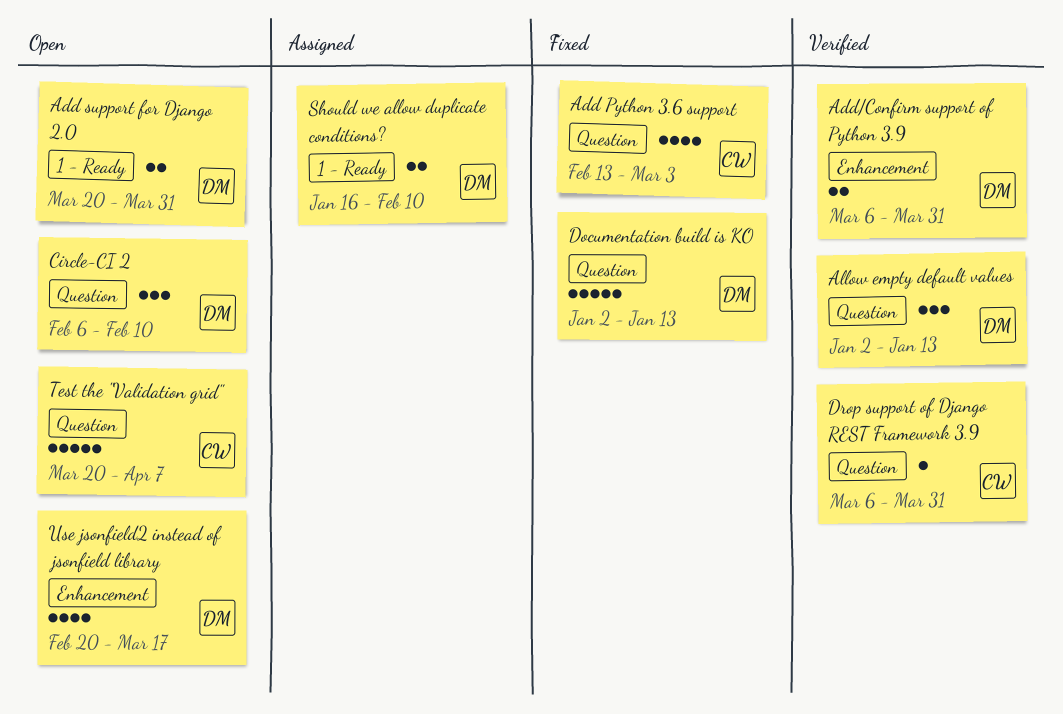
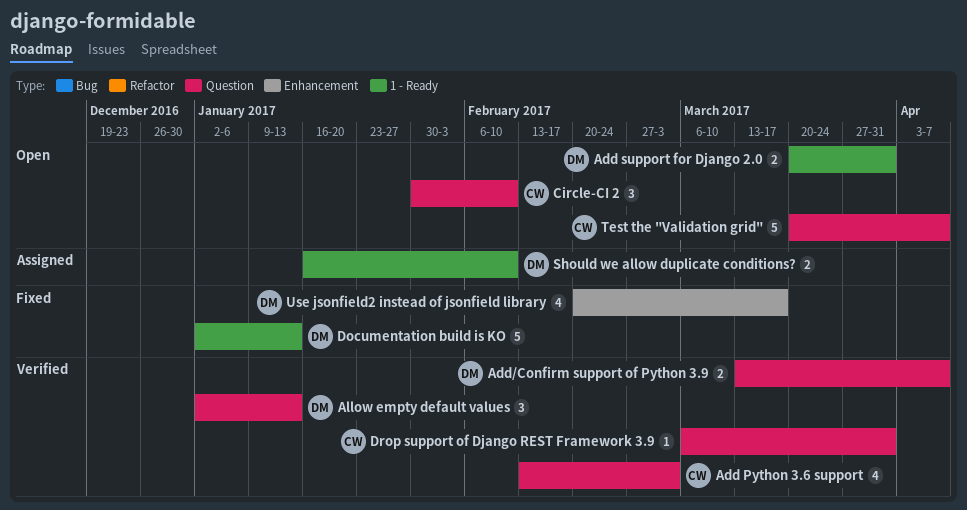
Add Python 3.6 support, status: Fixed -> Verified
Add/Confirm support of Python 3.9, label: Enhancement -> Question
Add/Confirm support of Python 3.9, start: Mar 6 -> Mar 13
Add/Confirm support of Python 3.9, due: Mar 31 -> Apr 7
Circle-CI 2, owner: DM -> CW
Circle-CI 2, start: Feb 6 -> Jan 30
Documentation build is KO, label: Question -> 1 - Ready
Use jsonfield2 instead of jsonfield library, status: Open -> Fixed

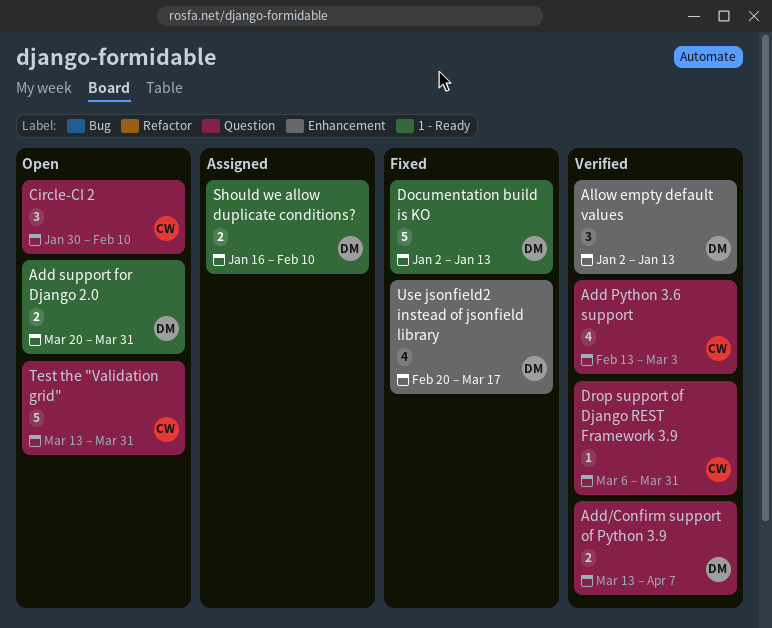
Allow empty default values, label: Question -> Enhancement
Test the "Validation grid", start: Mar 20 -> Mar 13
Test the "Validation grid", due: Apr 7 -> Mar 31

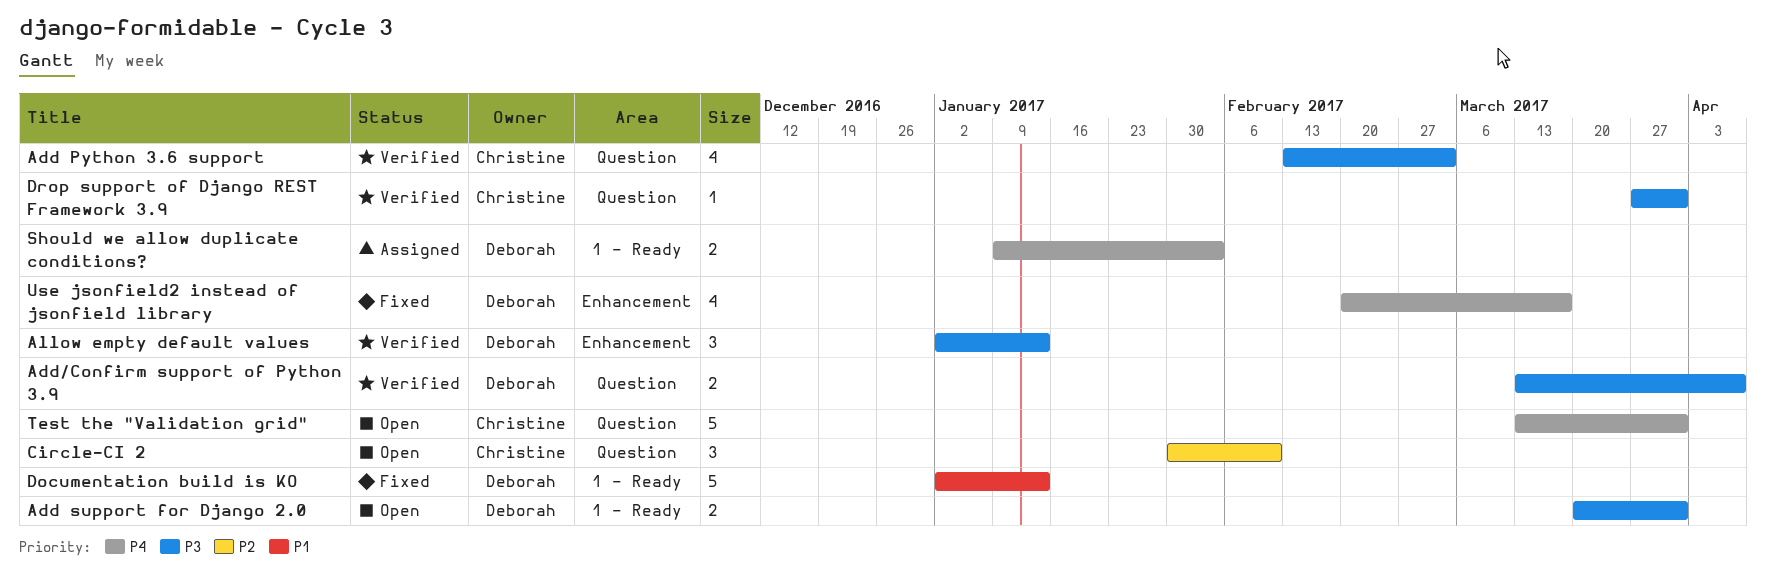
Drop support of Django REST Framework 3.9, start: Mar 6 -> Mar 27
Should we allow duplicate conditions?, start: Jan 16 -> Jan 9
Should we allow duplicate conditions?, due: Feb 10 -> Feb 3

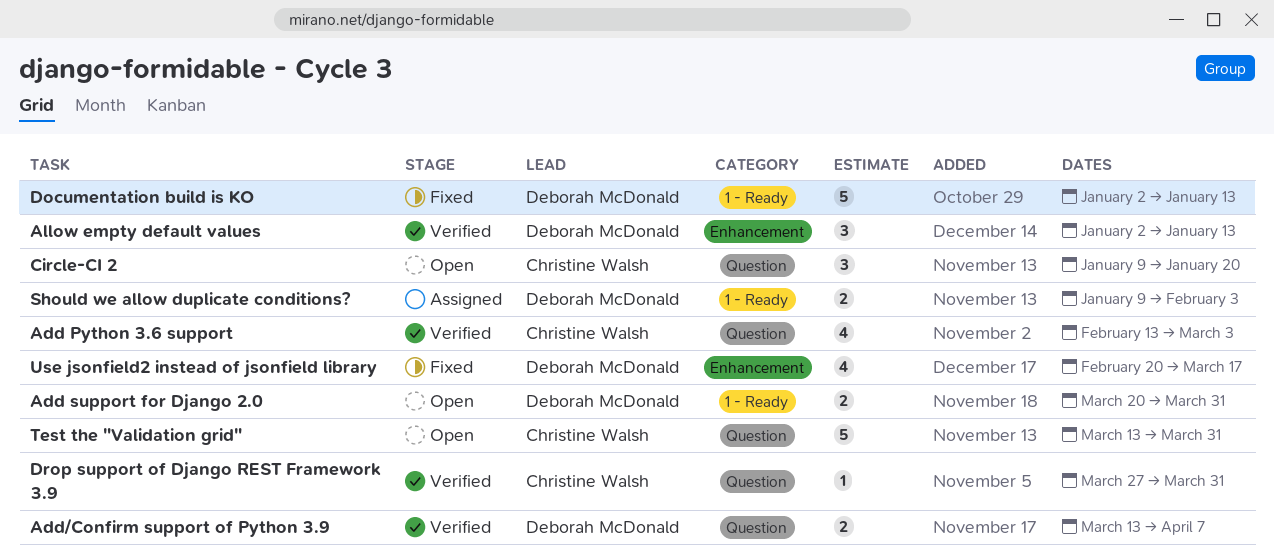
Circle-CI 2, start: Jan 30 -> Jan 9
Circle-CI 2, due: Feb 10 -> Jan 20

